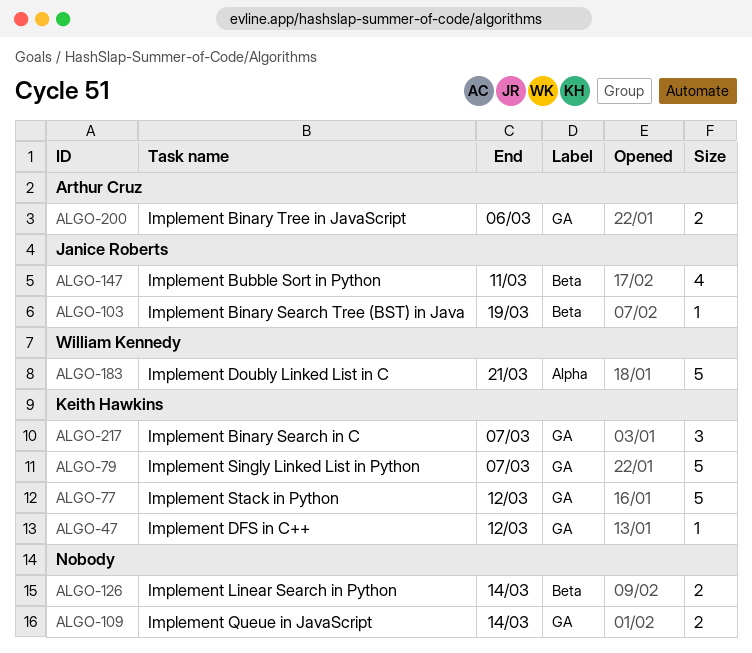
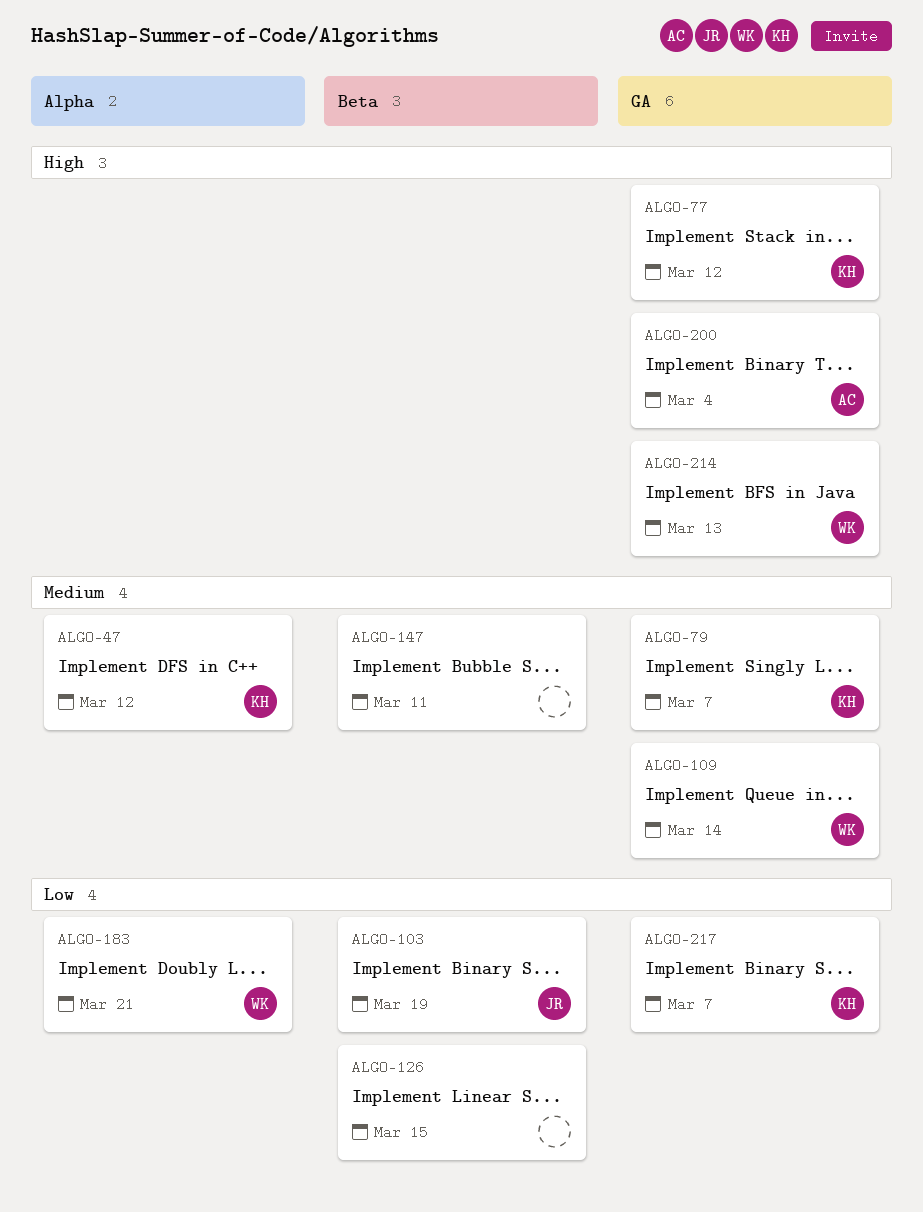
ALGO-47, label: GA -> Alpha
ALGO-109, owner: none -> William Kennedy
ALGO-126, due: Mar 14 -> Mar 15
ALGO-147, owner: Janice Roberts -> none
ALGO-200, due: Mar 6 -> Mar 4
ALGO-214: none -> present

